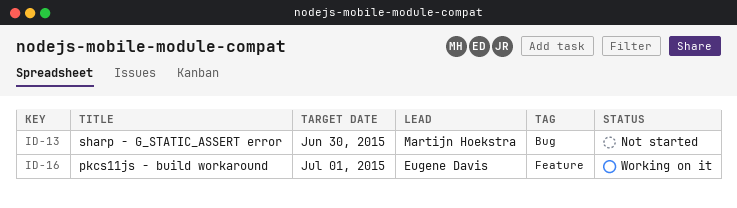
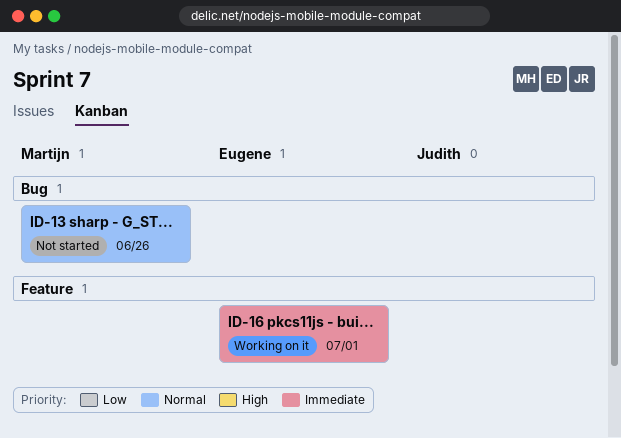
ID-13, due: Jun 30 -> Jun 26

